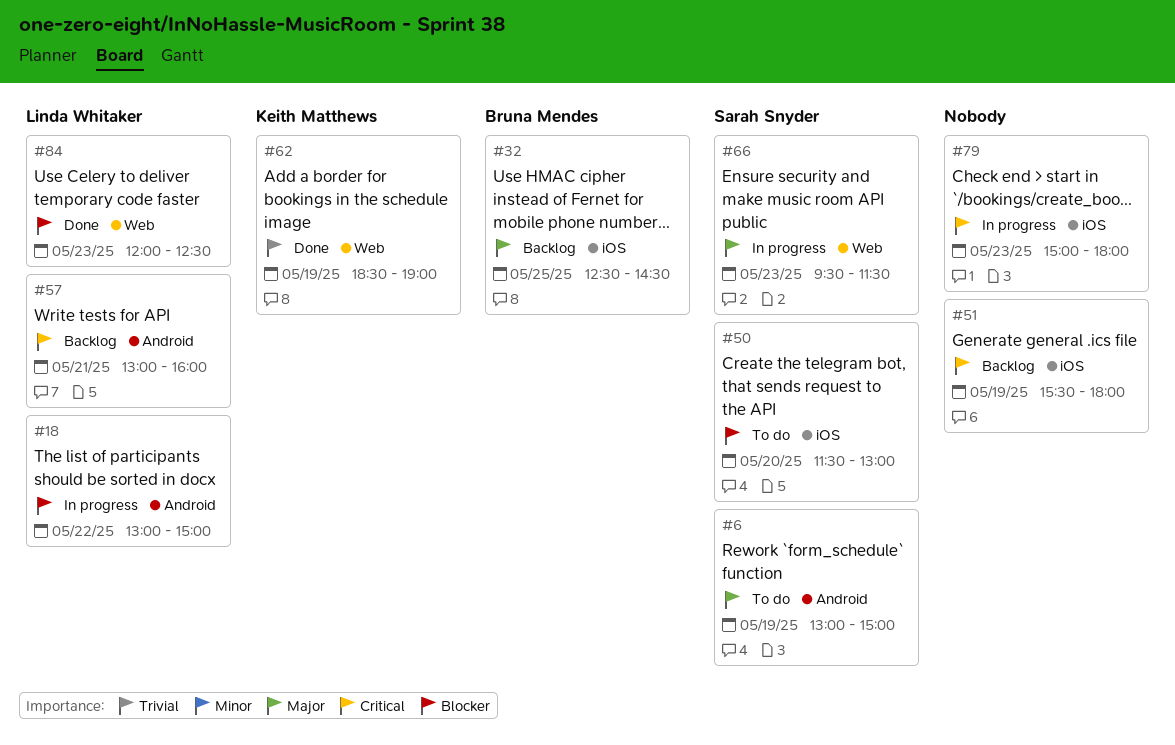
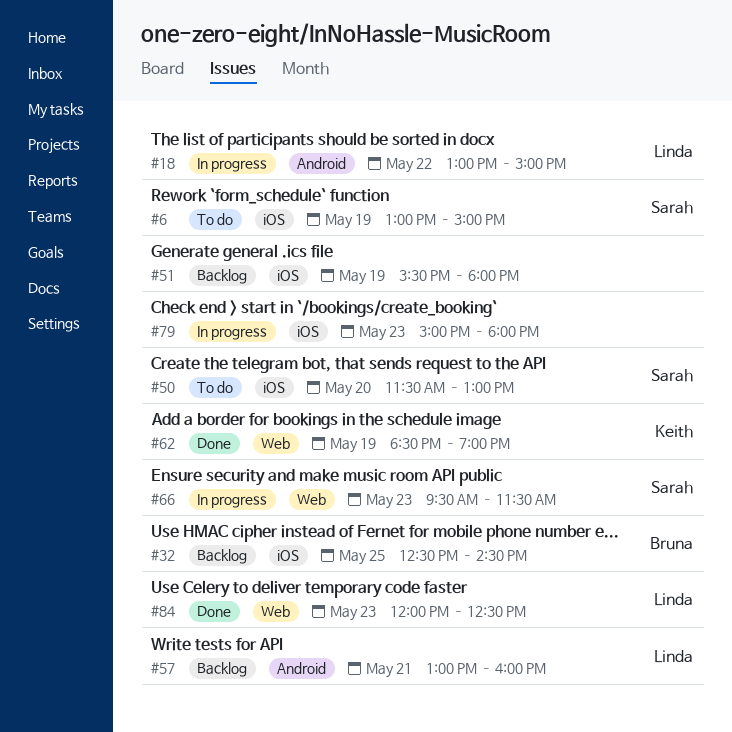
#6, label: Android -> iOS

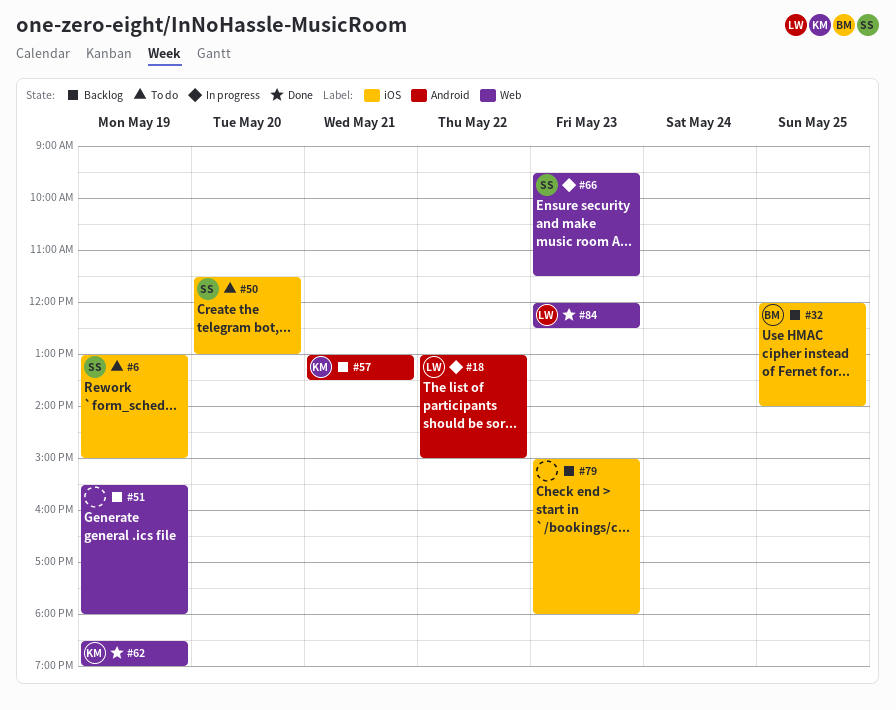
#32, begins: 12:30 -> 12:00
#32, ends: 14:30 -> 14:00
#51, label: iOS -> Web
#57, owner: Linda -> Keith
#57, ends: 16:00 -> 13:30
#79, status: In progress -> Backlog

